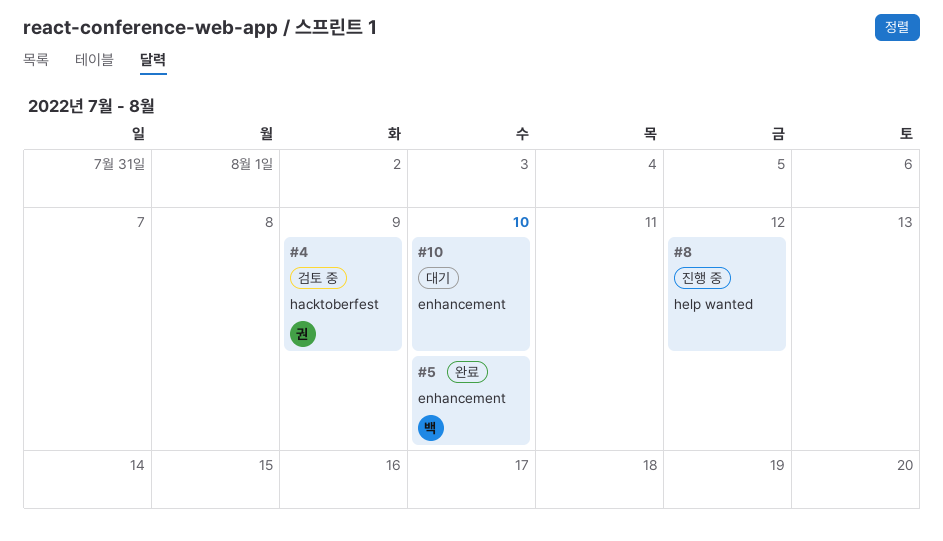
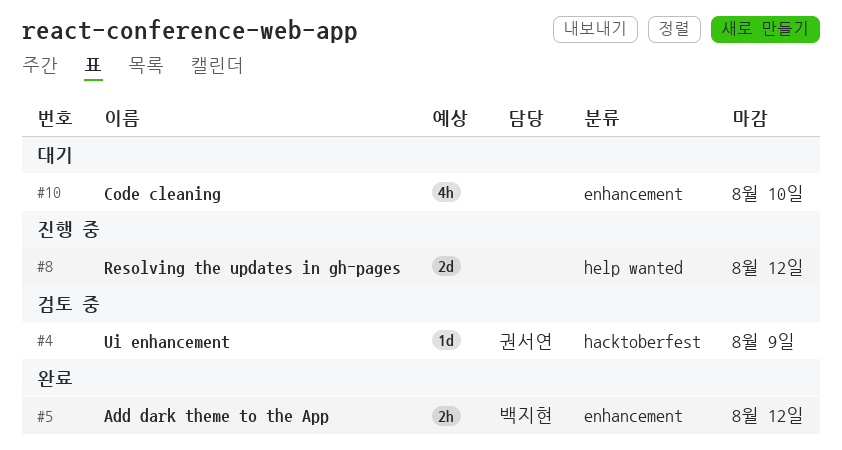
#5, due: Aug 10 -> Aug 12

